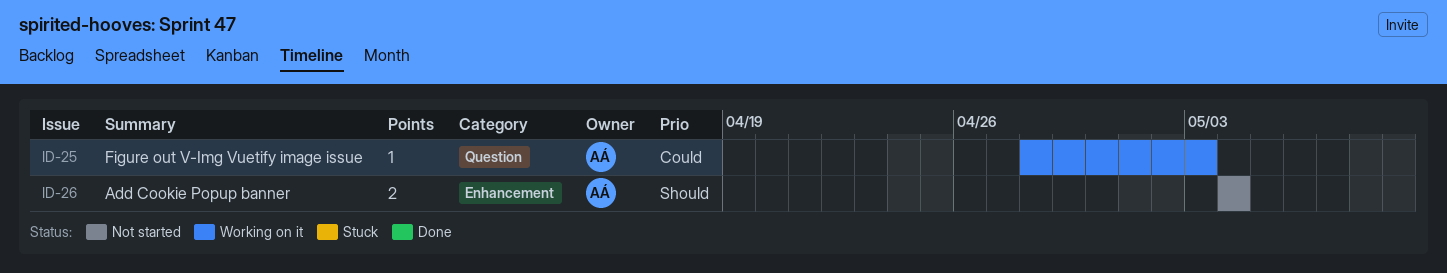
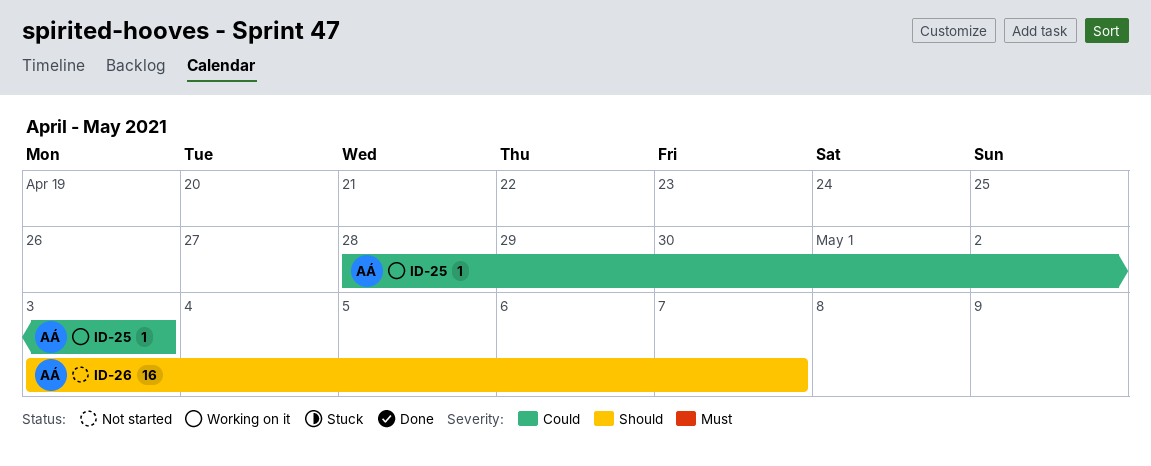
ID-26, estimate: 2 -> 16
ID-26, start: May 4 -> May 3
ID-26, due: May 4 -> May 7

